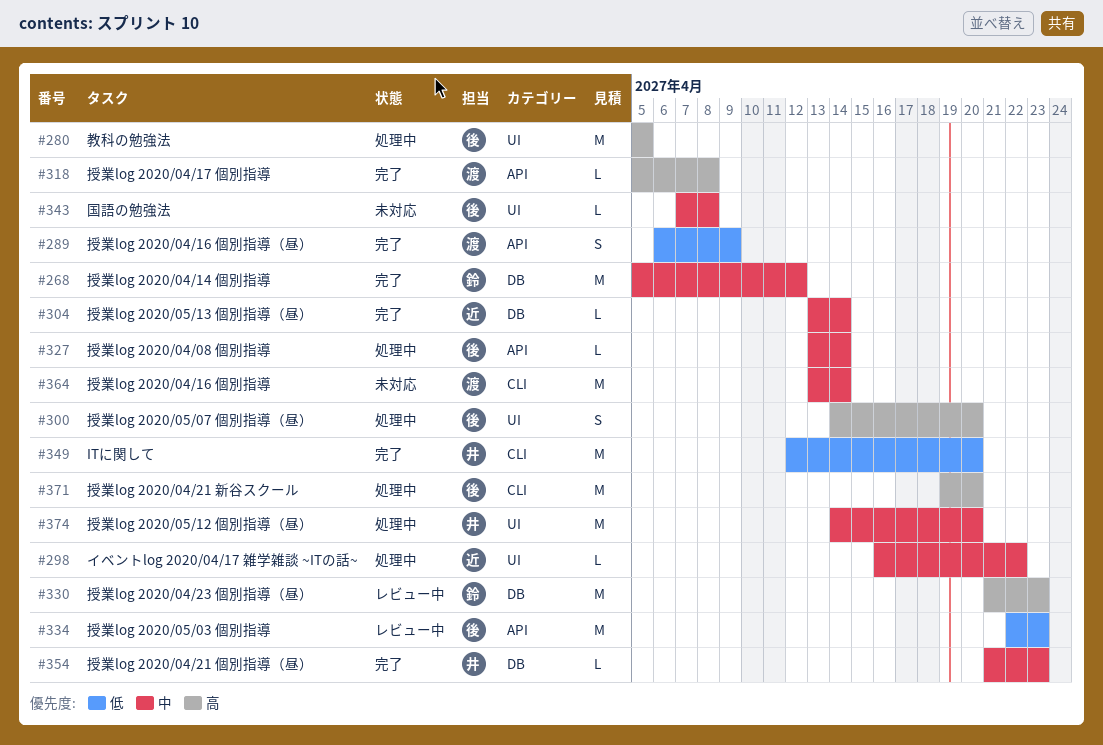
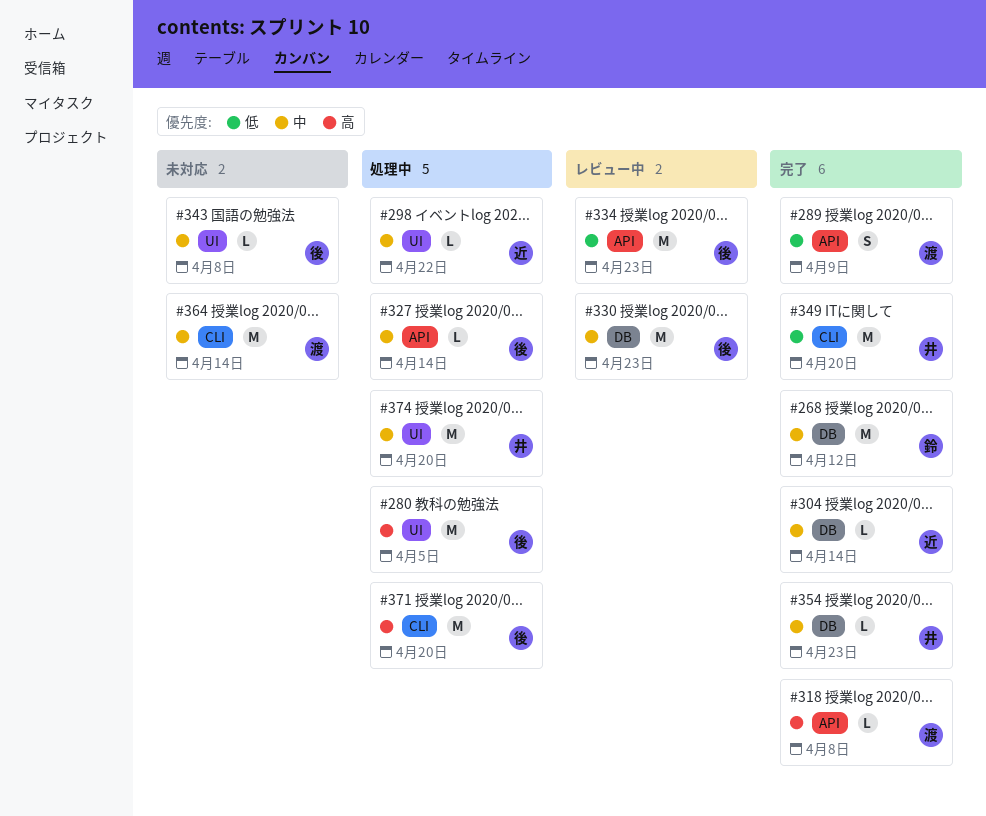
#300: present -> none
#330, owner: 鈴 -> 後
#330, priority: 高 -> 中

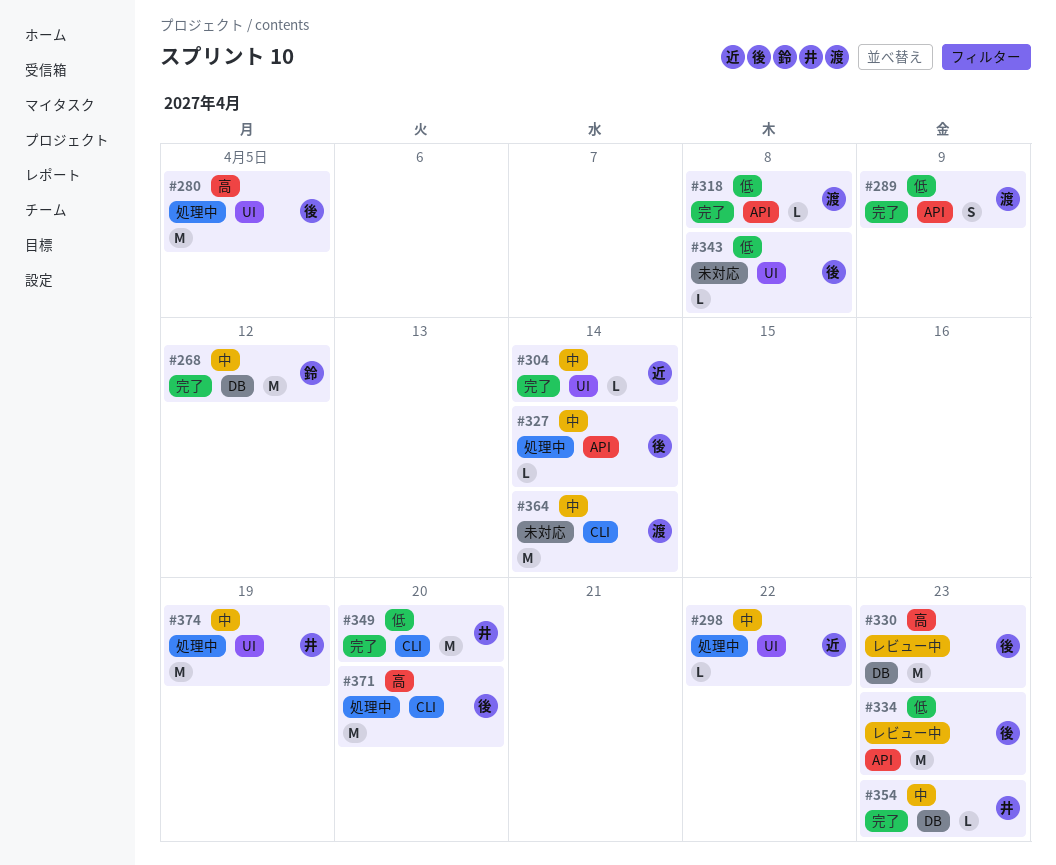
#304, label: DB -> UI
#318, priority: 高 -> 低
#330, priority: 中 -> 高
#343, priority: 中 -> 低
#374, due: Apr 20 -> Apr 19

